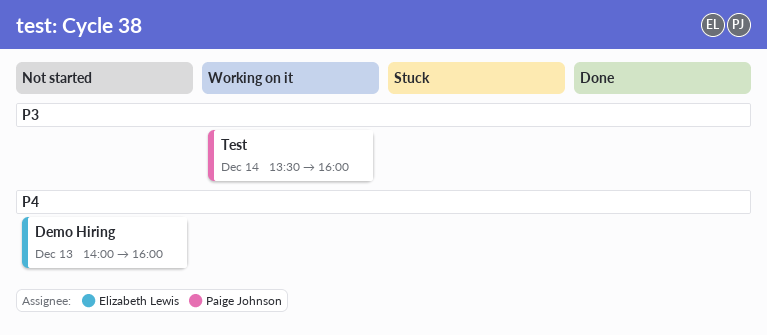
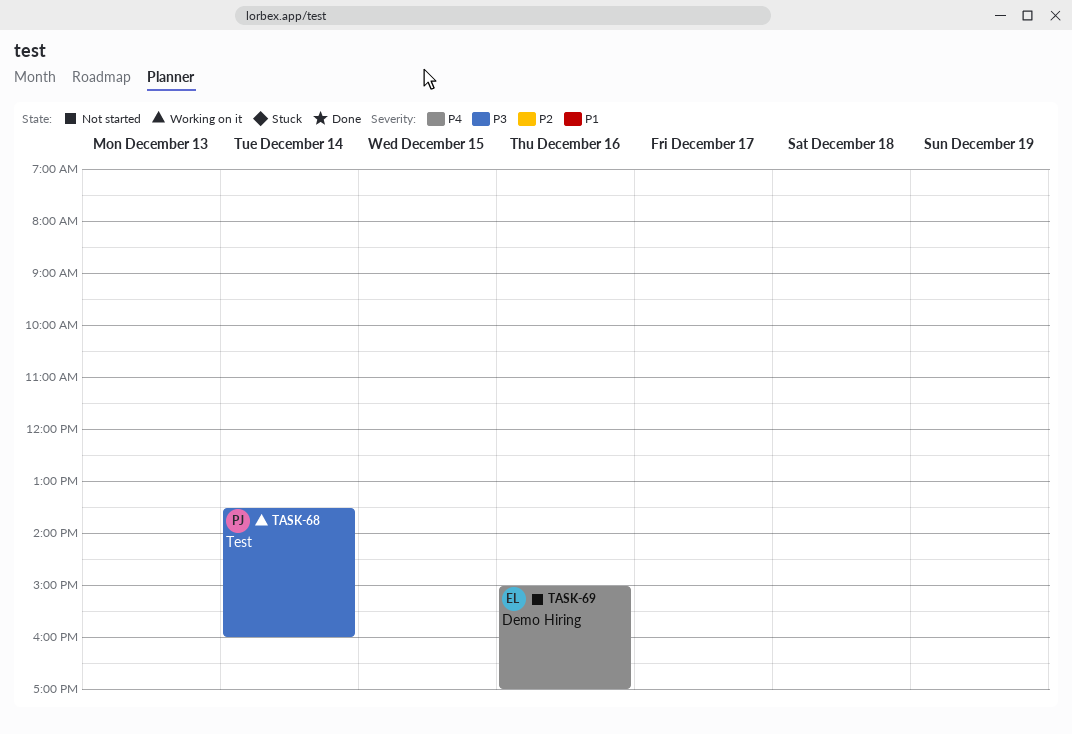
Demo Hiring, day: Dec 13 -> Dec 16
Demo Hiring, begins: 14:00 -> 15:00
Demo Hiring, ends: 16:00 -> 17:00

